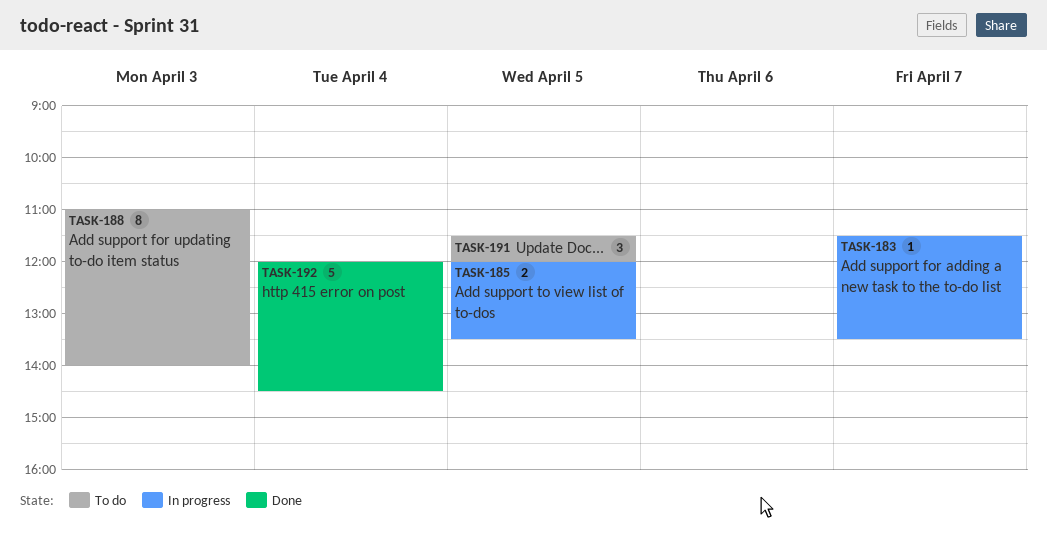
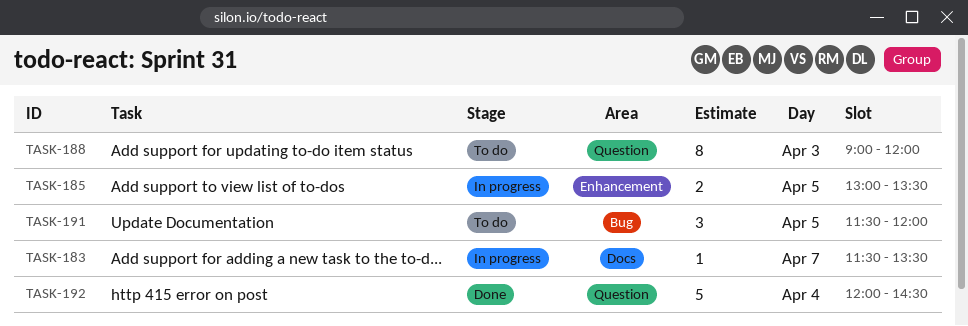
TASK-185, begins: 12:00 -> 13:00
TASK-188, begins: 11:00 -> 09:00
TASK-188, ends: 14:00 -> 12:00

